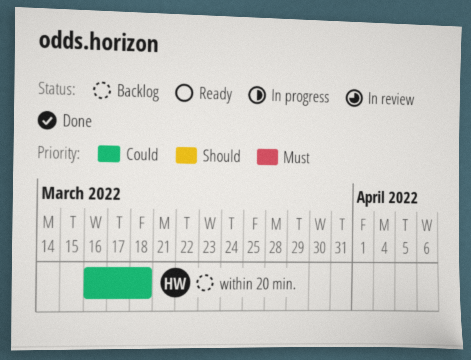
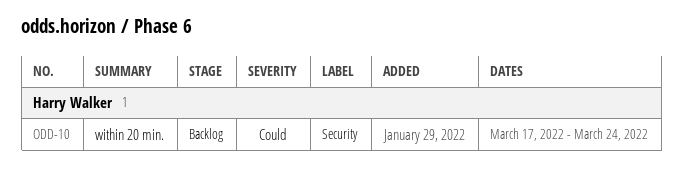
within 20 min., start: Mar 16 -> Mar 17
within 20 min., due: Mar 18 -> Mar 24

